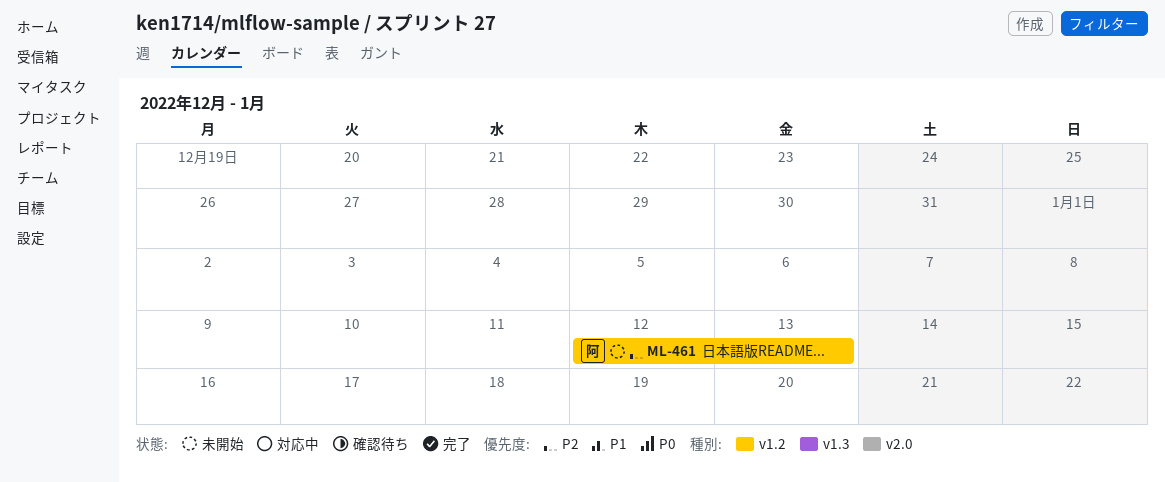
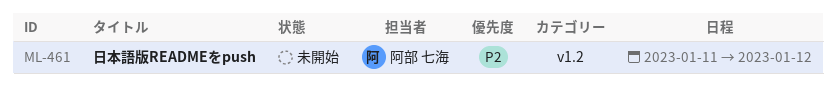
ML-461, start: Jan 12 -> Jan 11
ML-461, due: Jan 13 -> Jan 12

